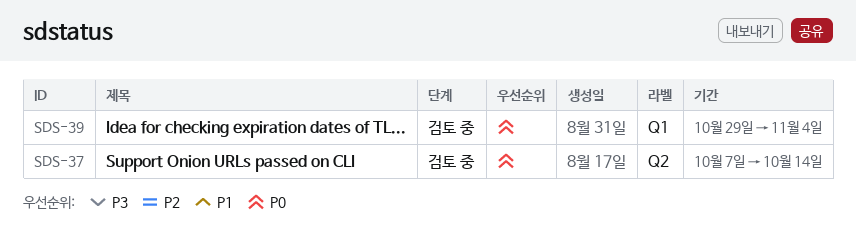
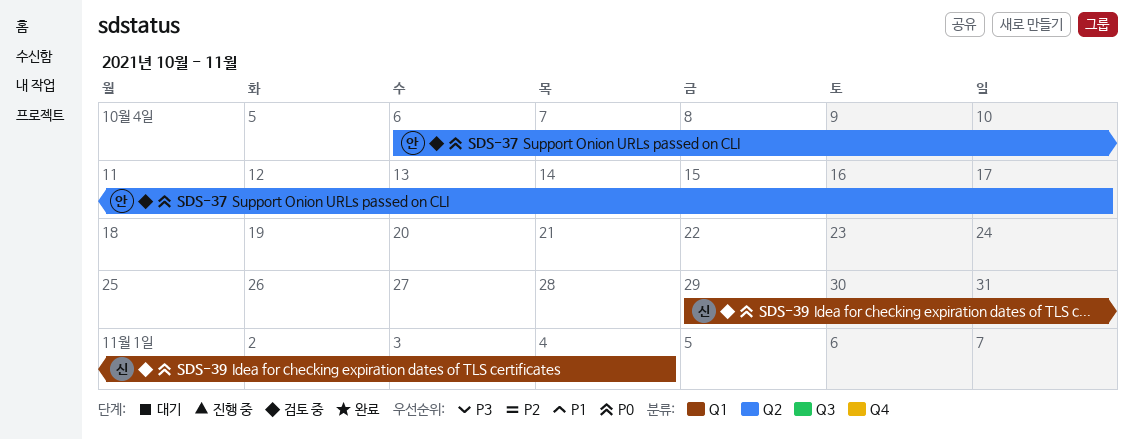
SDS-37, start: Oct 7 -> Oct 6
SDS-37, due: Oct 14 -> Oct 17

